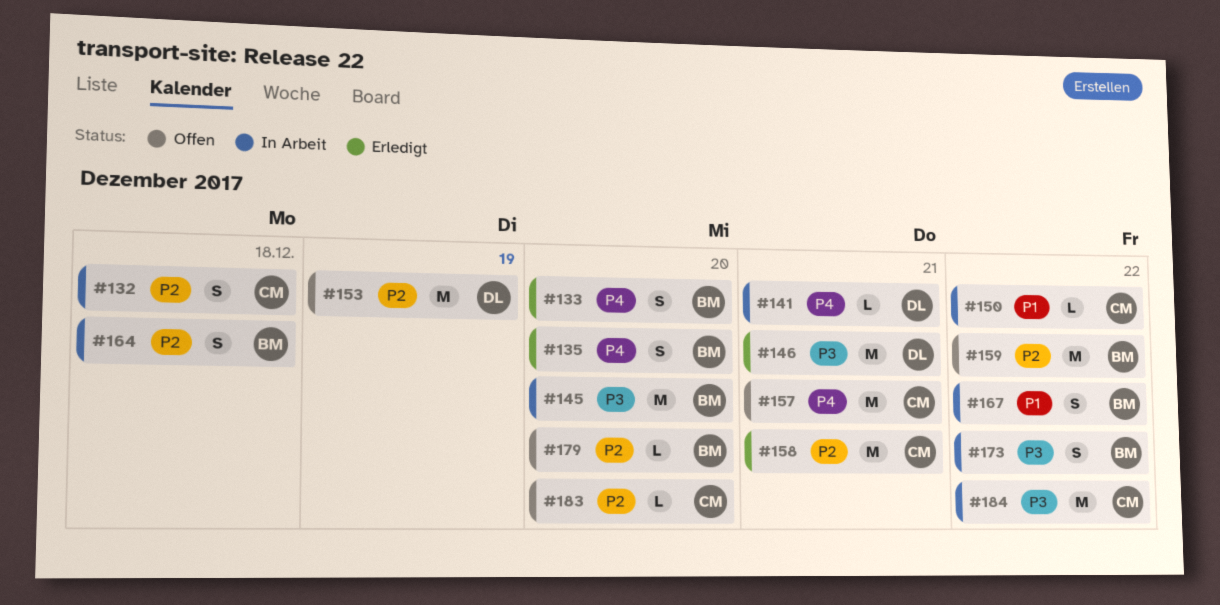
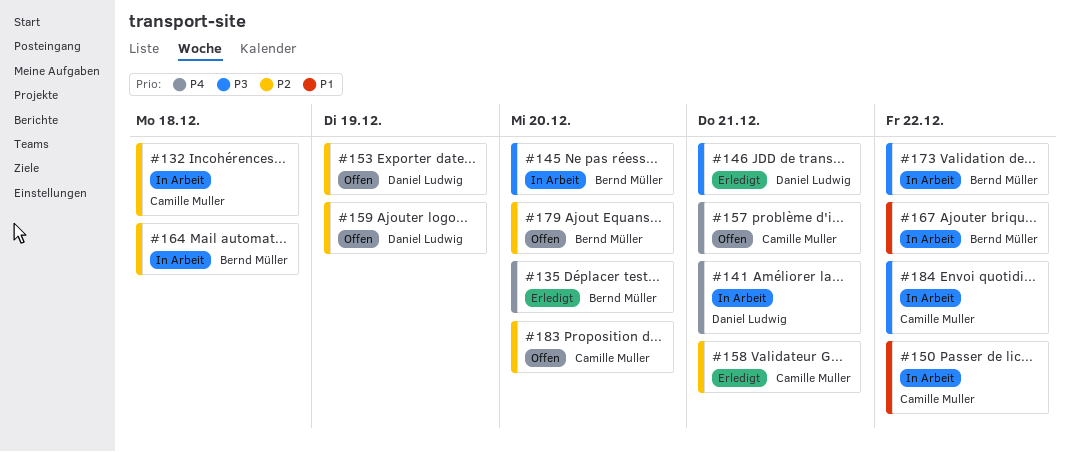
#133: present -> none
#159, owner: Bernd Müller -> Daniel Ludwig
#159, due: Dec 22 -> Dec 19

